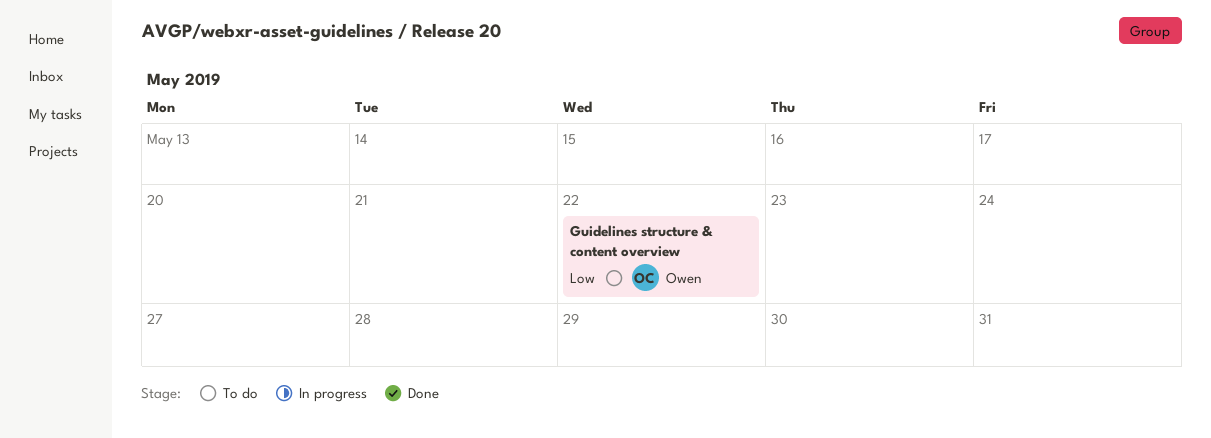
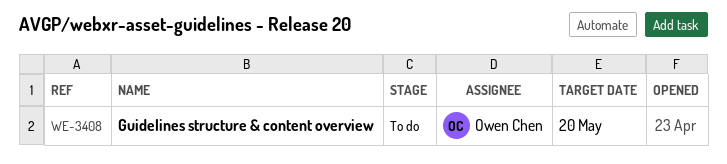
Guidelines structure & content overview, due: May 22 -> May 20

